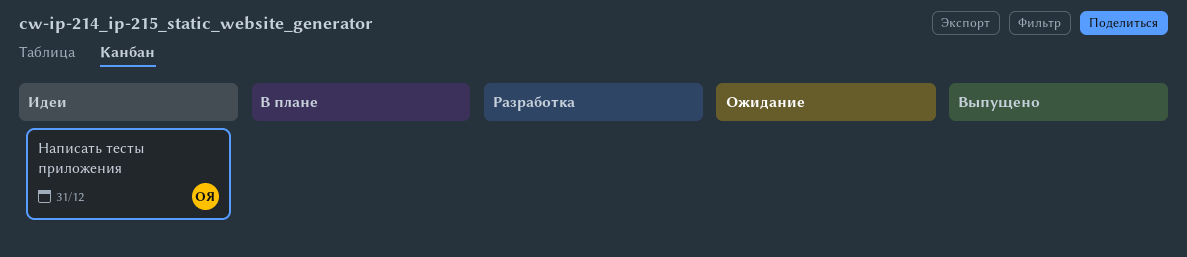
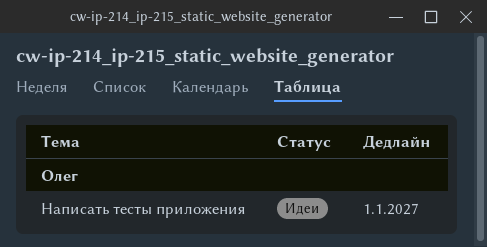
Написать тесты приложения, due: Dec 31 -> Jan 1

